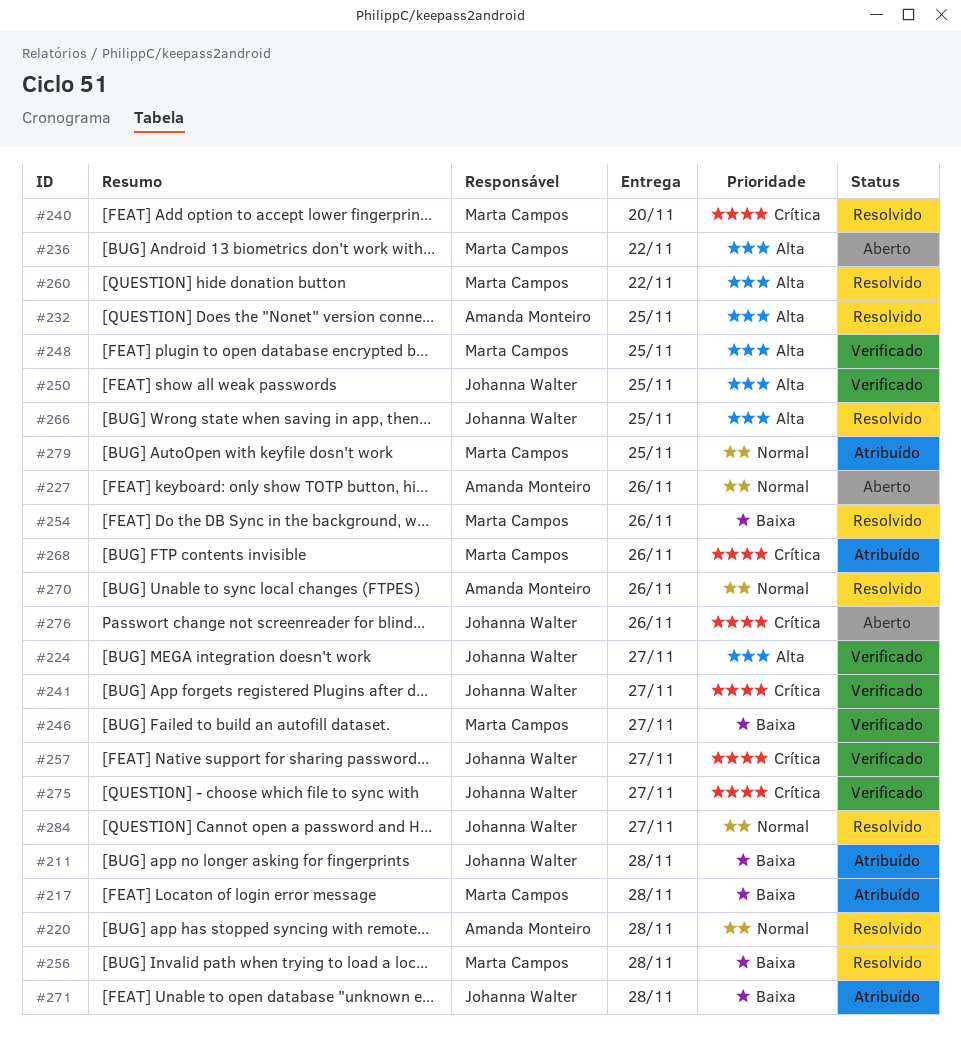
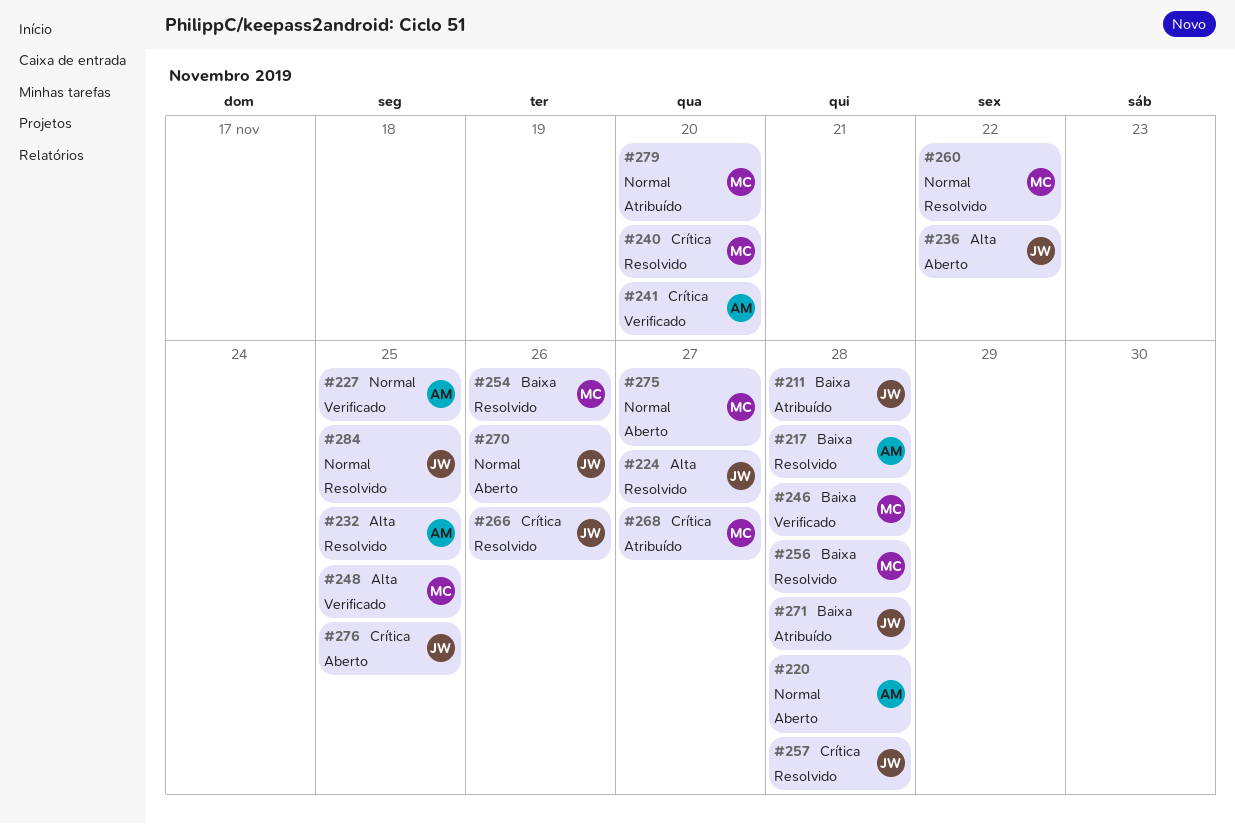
#217, status: Atribuído -> Resolvido
#217, owner: Marta Campos -> Amanda Monteiro
#220, status: Resolvido -> Aberto
#224, status: Verificado -> Resolvido
#227, status: Aberto -> Verificado
#227, due: Nov 26 -> Nov 25
#236, owner: Marta Campos -> Johanna Walter
#241, owner: Johanna Walter -> Amanda Monteiro
#241, due: Nov 27 -> Nov 20
#246, due: Nov 27 -> Nov 28
#250: present -> none
#257, status: Verificado -> Resolvido
#257, due: Nov 27 -> Nov 28
#260, priority: Alta -> Normal
#266, priority: Alta -> Crítica
#266, due: Nov 25 -> Nov 26
#268, due: Nov 26 -> Nov 27
#270, status: Resolvido -> Aberto
#270, owner: Amanda Monteiro -> Johanna Walter
#275, status: Verificado -> Aberto
#275, owner: Johanna Walter -> Marta Campos
#275, priority: Crítica -> Normal
#276, due: Nov 26 -> Nov 25
#279, due: Nov 25 -> Nov 20
#284, due: Nov 27 -> Nov 25

